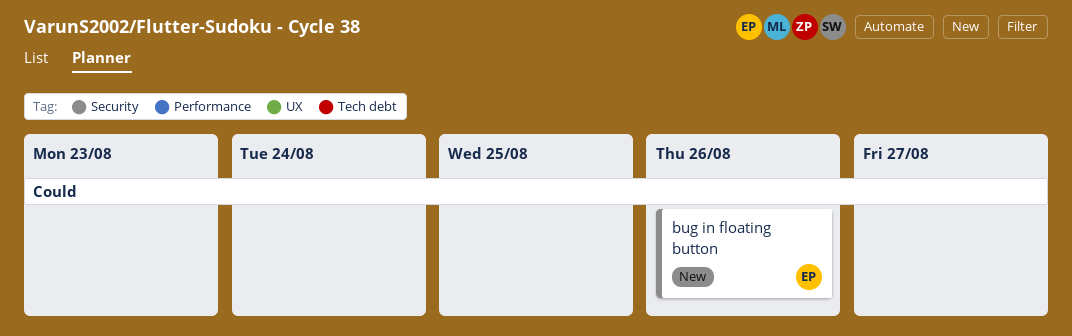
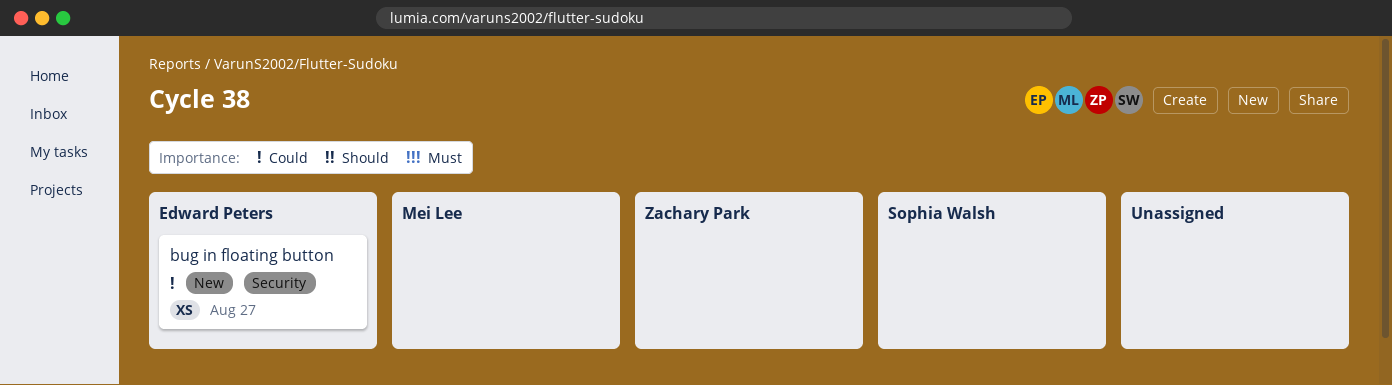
bug in floating button, due: Aug 26 -> Aug 27

